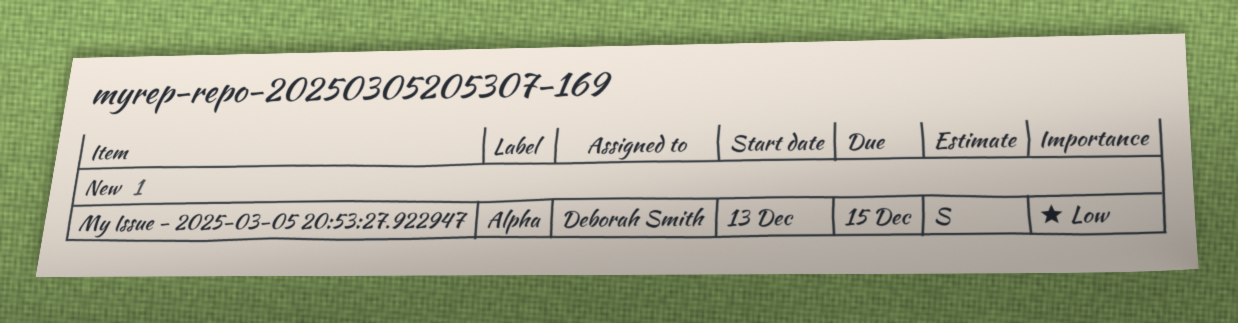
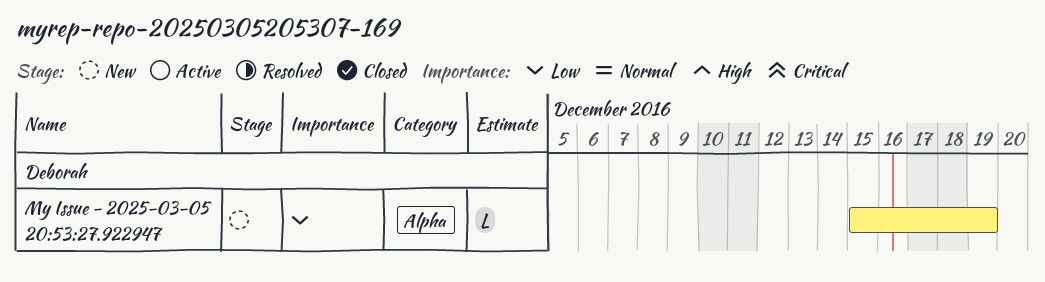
My Issue - 2025-03-05 20:53:27.922947, estimate: S -> L
My Issue - 2025-03-05 20:53:27.922947, start: Dec 13 -> Dec 15
My Issue - 2025-03-05 20:53:27.922947, due: Dec 15 -> Dec 19

